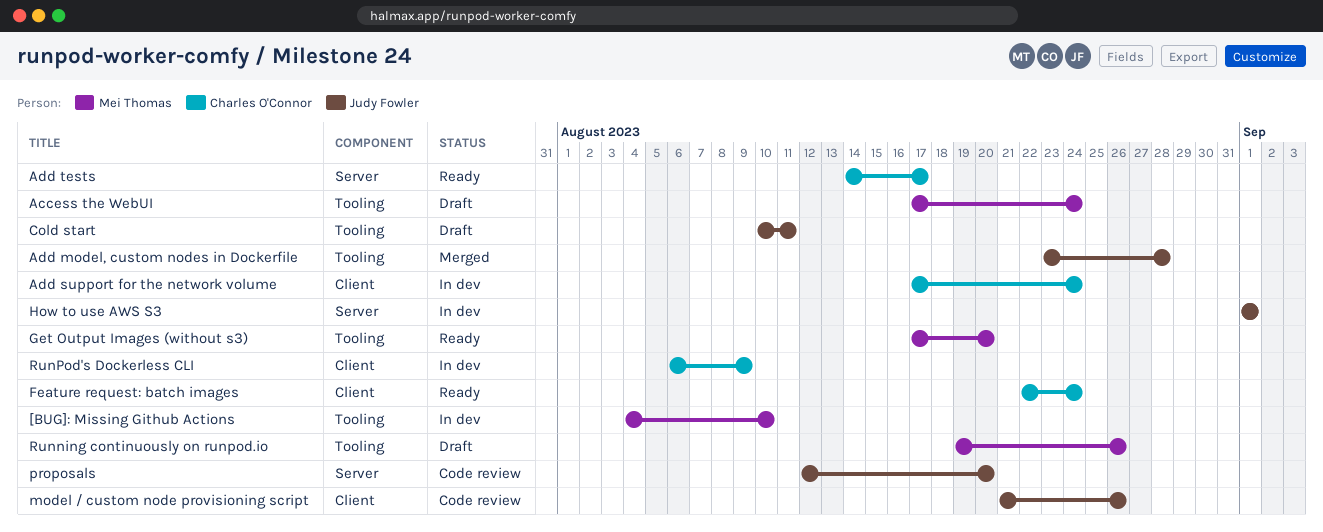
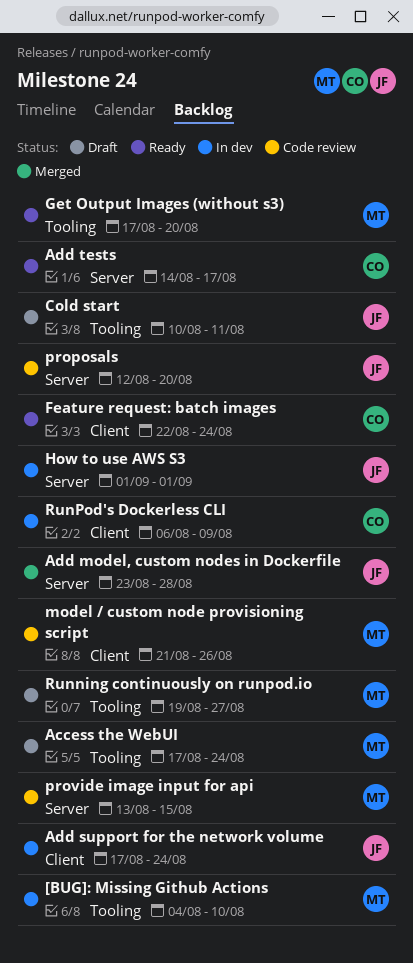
Add model, custom nodes in Dockerfile, label: Tooling -> Server
Add support for the network volume, owner: Charles O'Connor -> Judy Fowler
model / custom node provisioning script, owner: Judy Fowler -> Mei Thomas
provide image input for api: none -> present
Running continuously on runpod.io, due: Aug 26 -> Aug 27

